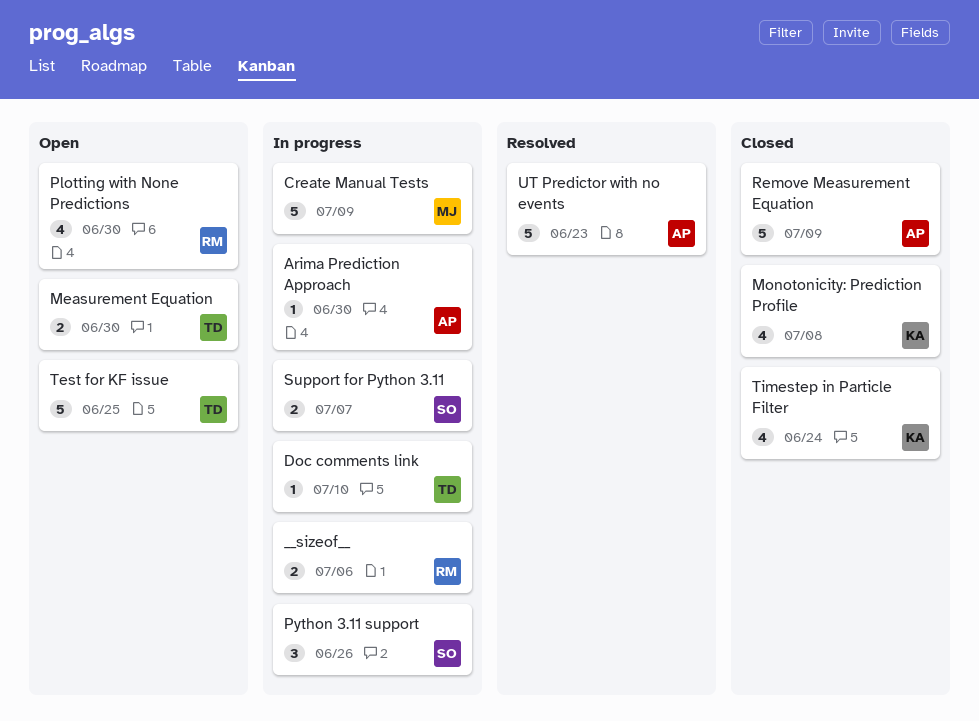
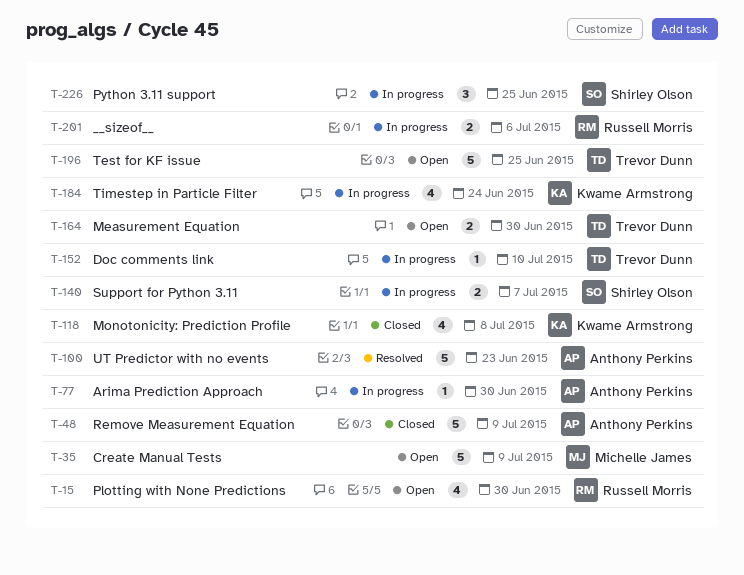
Create Manual Tests, status: In progress -> Open
Python 3.11 support, due: Jun 26 -> Jun 25
Timestep in Particle Filter, status: Closed -> In progress

